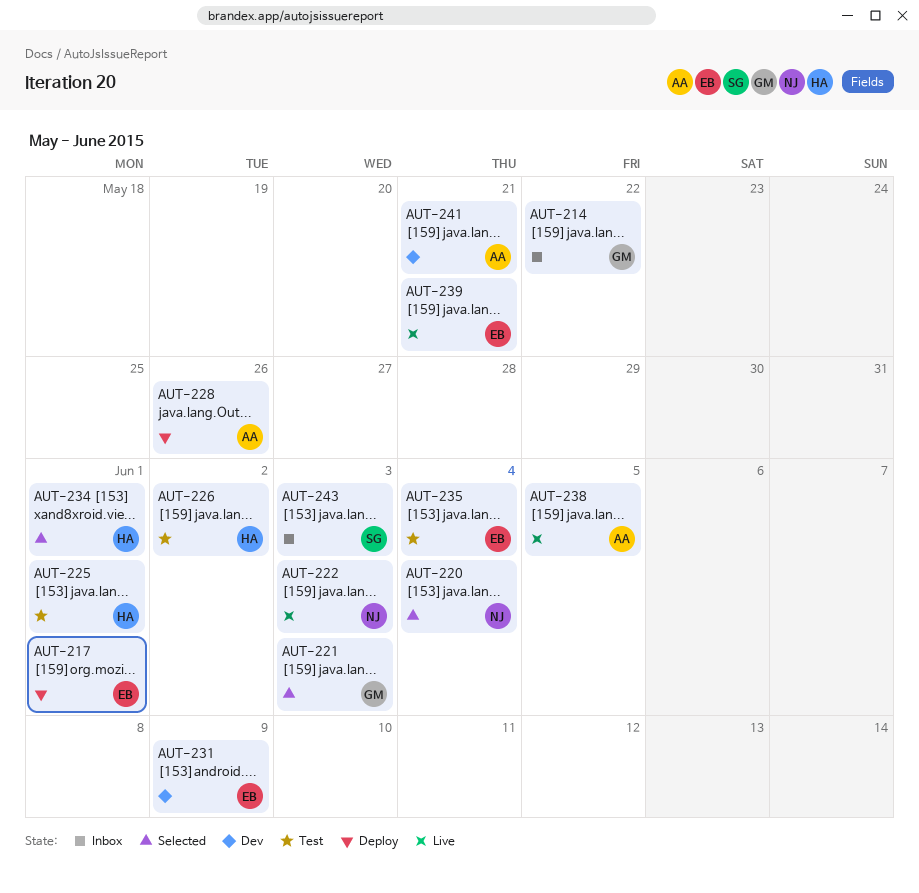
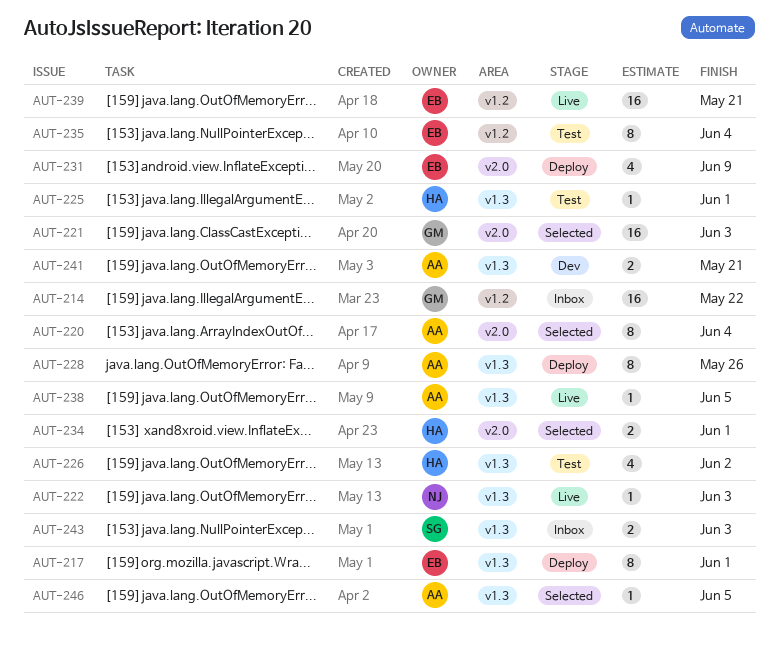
AUT-220, owner: NJ -> AA
AUT-231, status: Dev -> Deploy
AUT-246: none -> present

